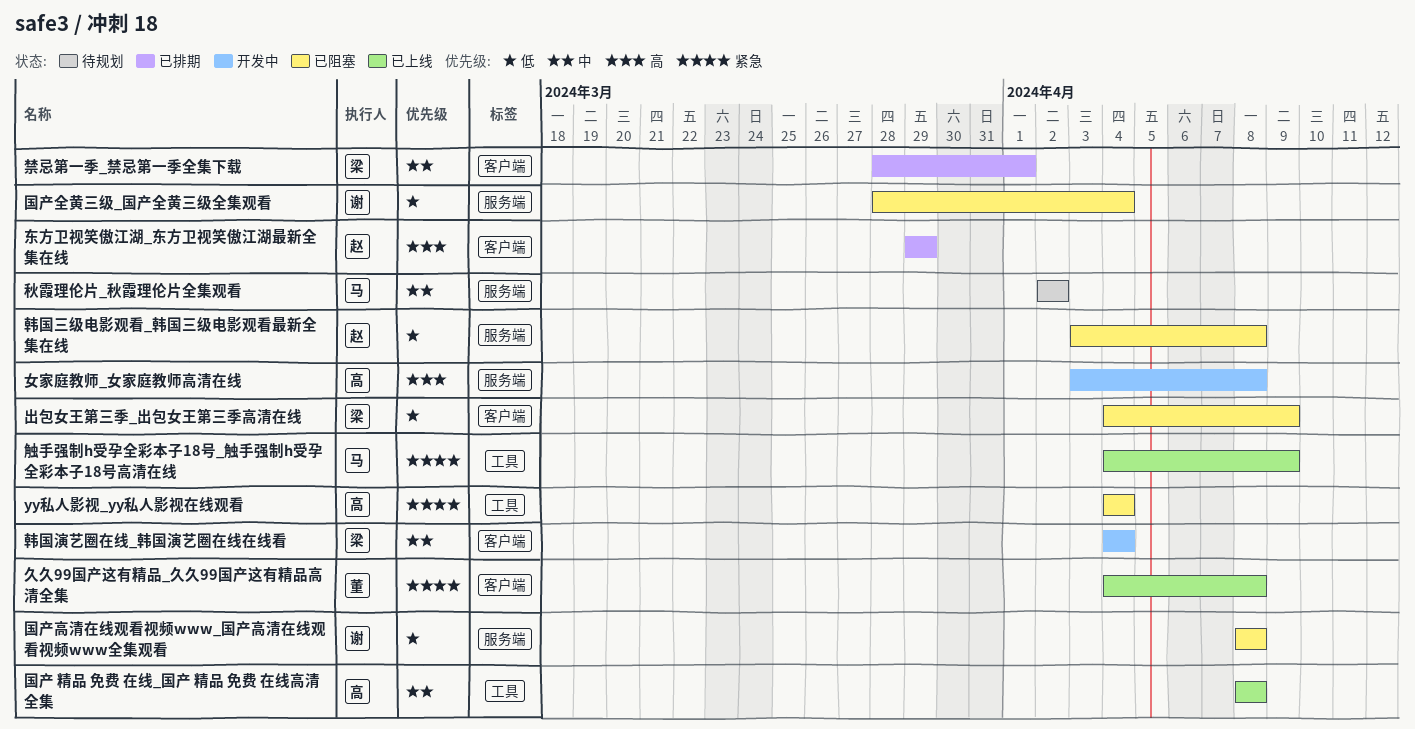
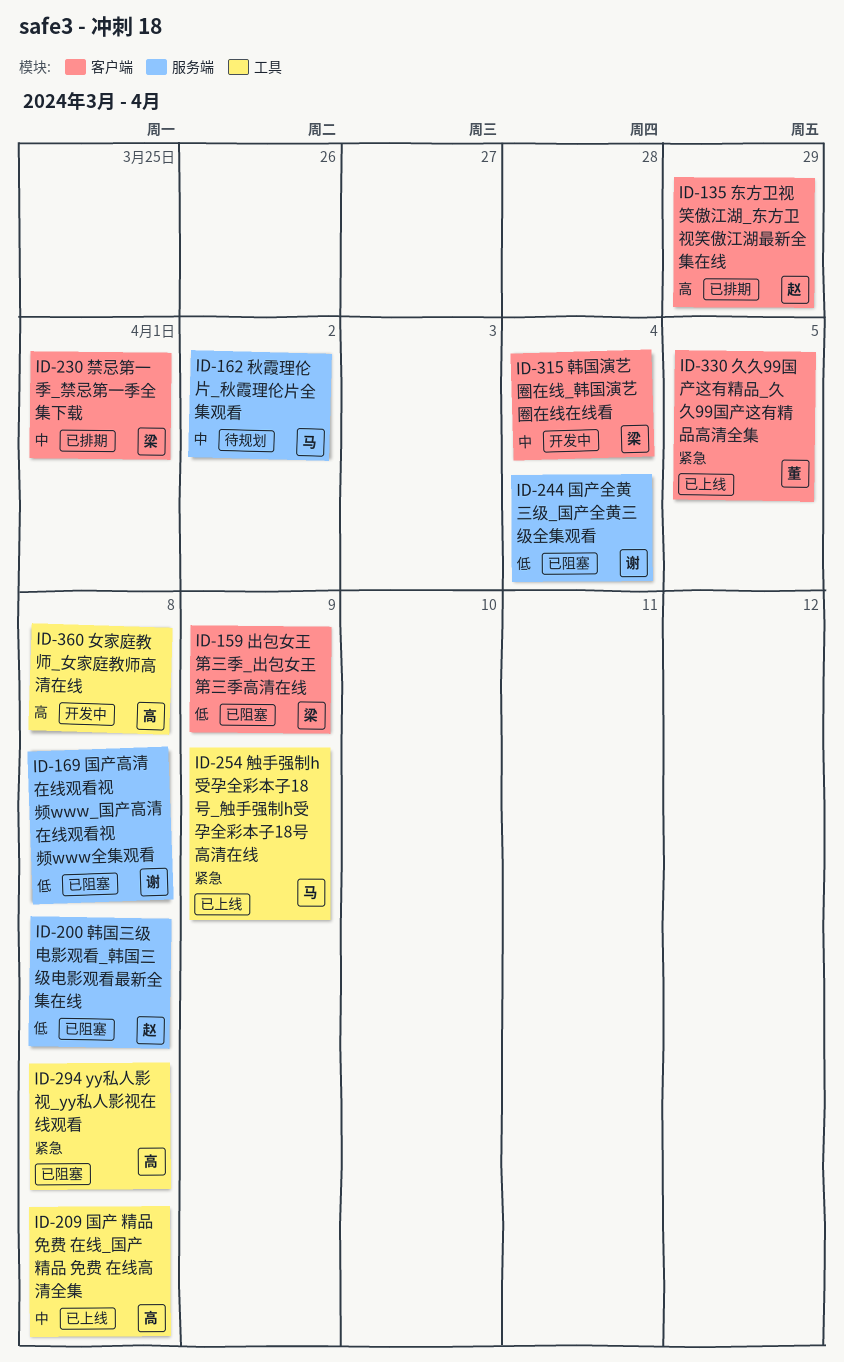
yy私人影视_yy私人影视在线观看, due: Apr 4 -> Apr 8
久久99国产这有精品_久久99国产这有精品高清全集, due: Apr 8 -> Apr 5
女家庭教师_女家庭教师高清在线, label: 服务端 -> 工具

